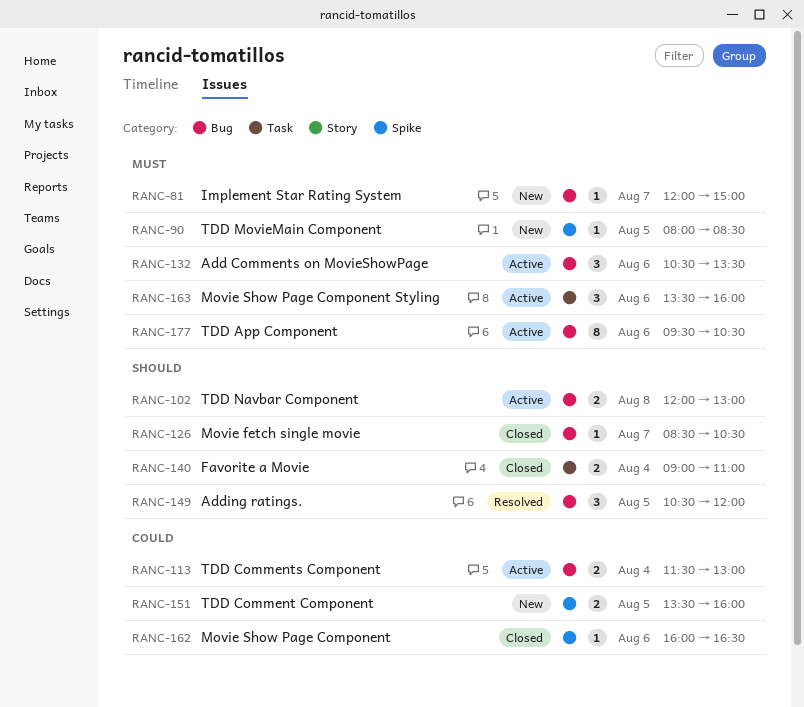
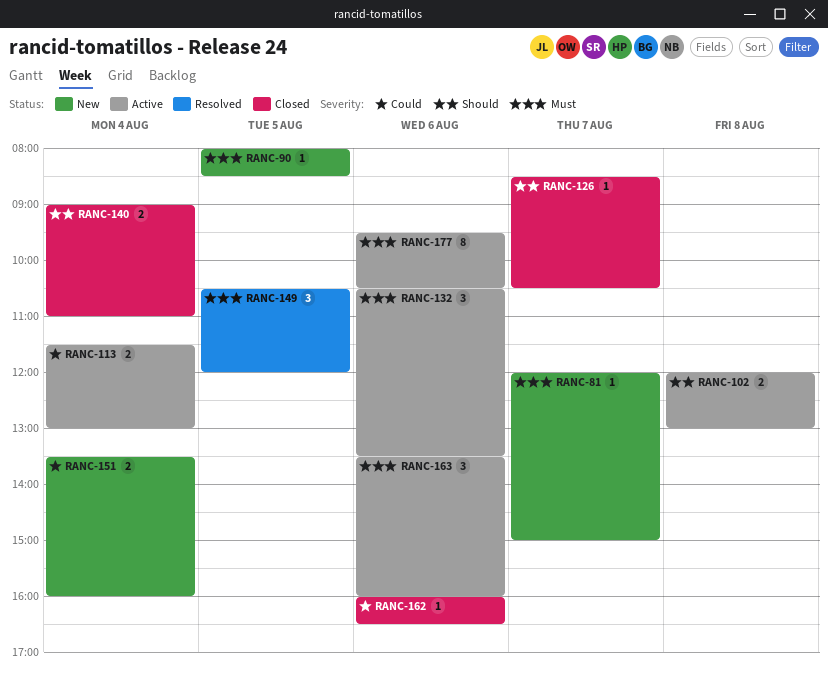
RANC-149, priority: Should -> Must
RANC-151, day: Aug 5 -> Aug 4

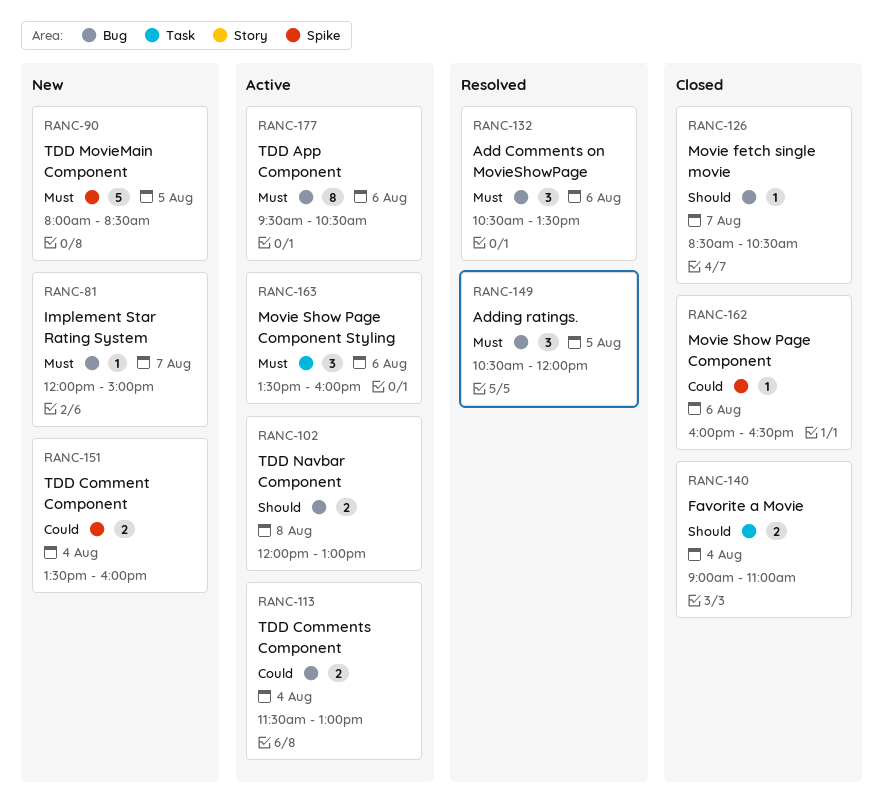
RANC-90, estimate: 1 -> 5
RANC-132, status: Active -> Resolved

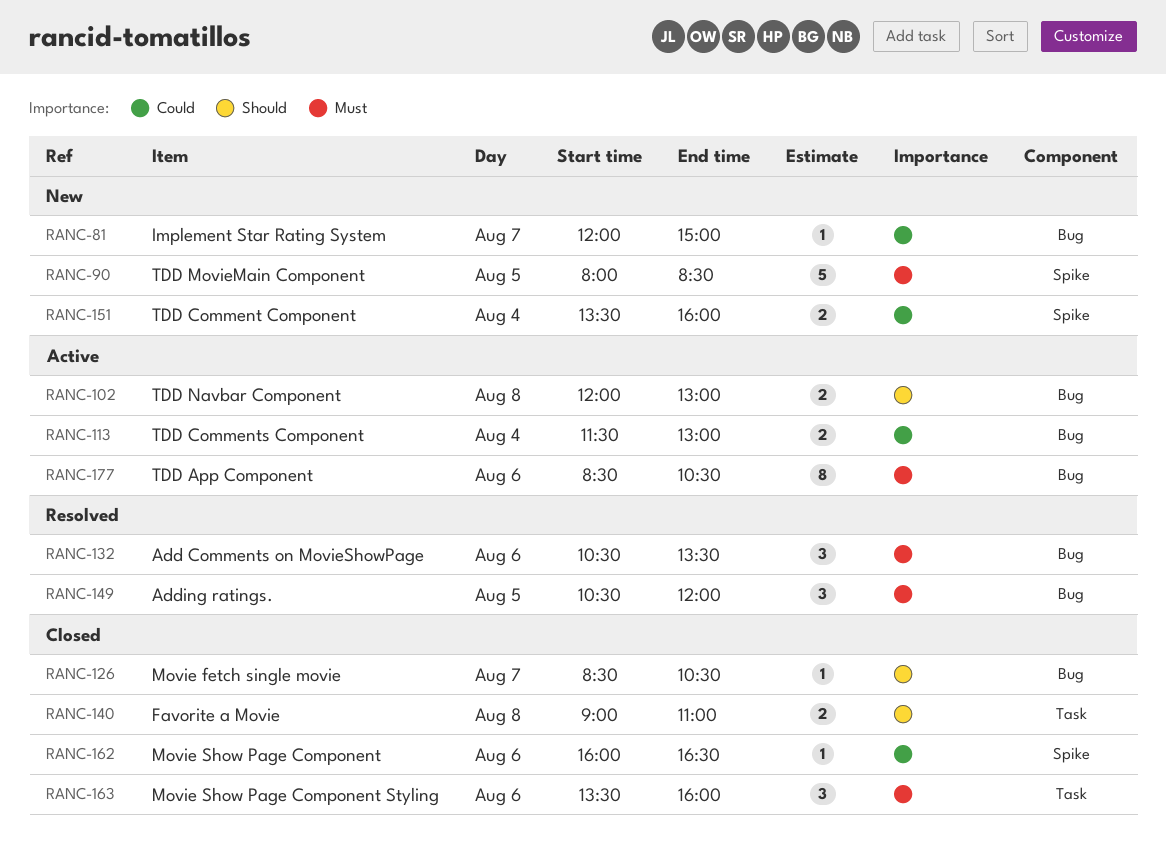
RANC-81, priority: Must -> Could
RANC-140, day: Aug 4 -> Aug 8
RANC-163, status: Active -> Closed
RANC-177, begins: 09:30 -> 08:30

